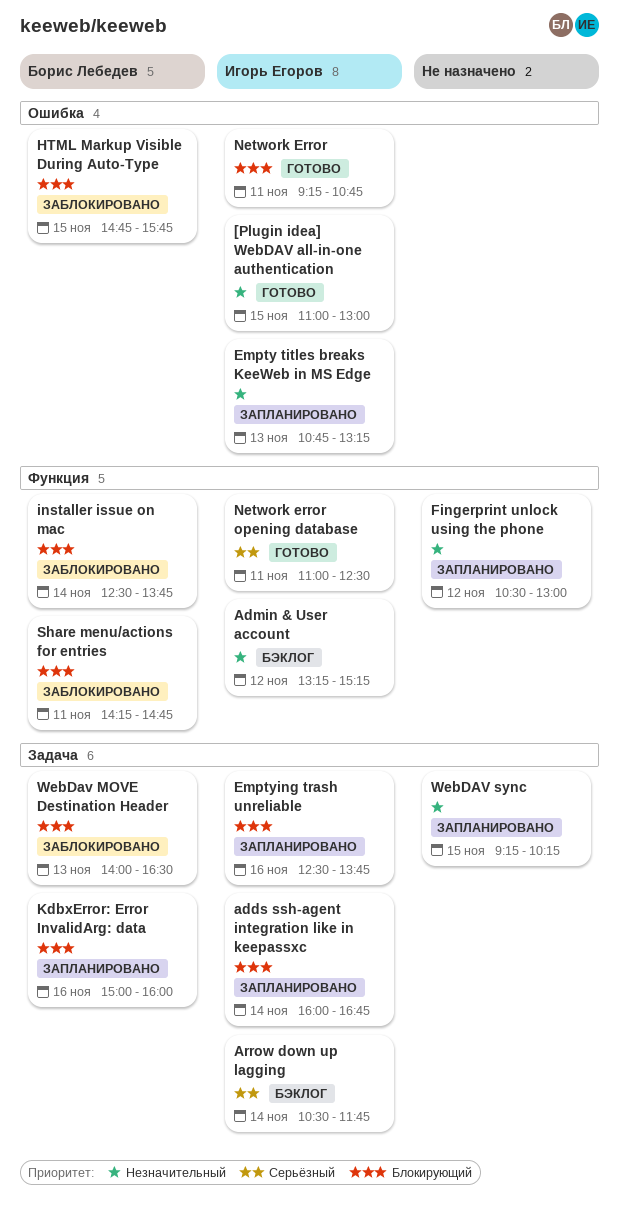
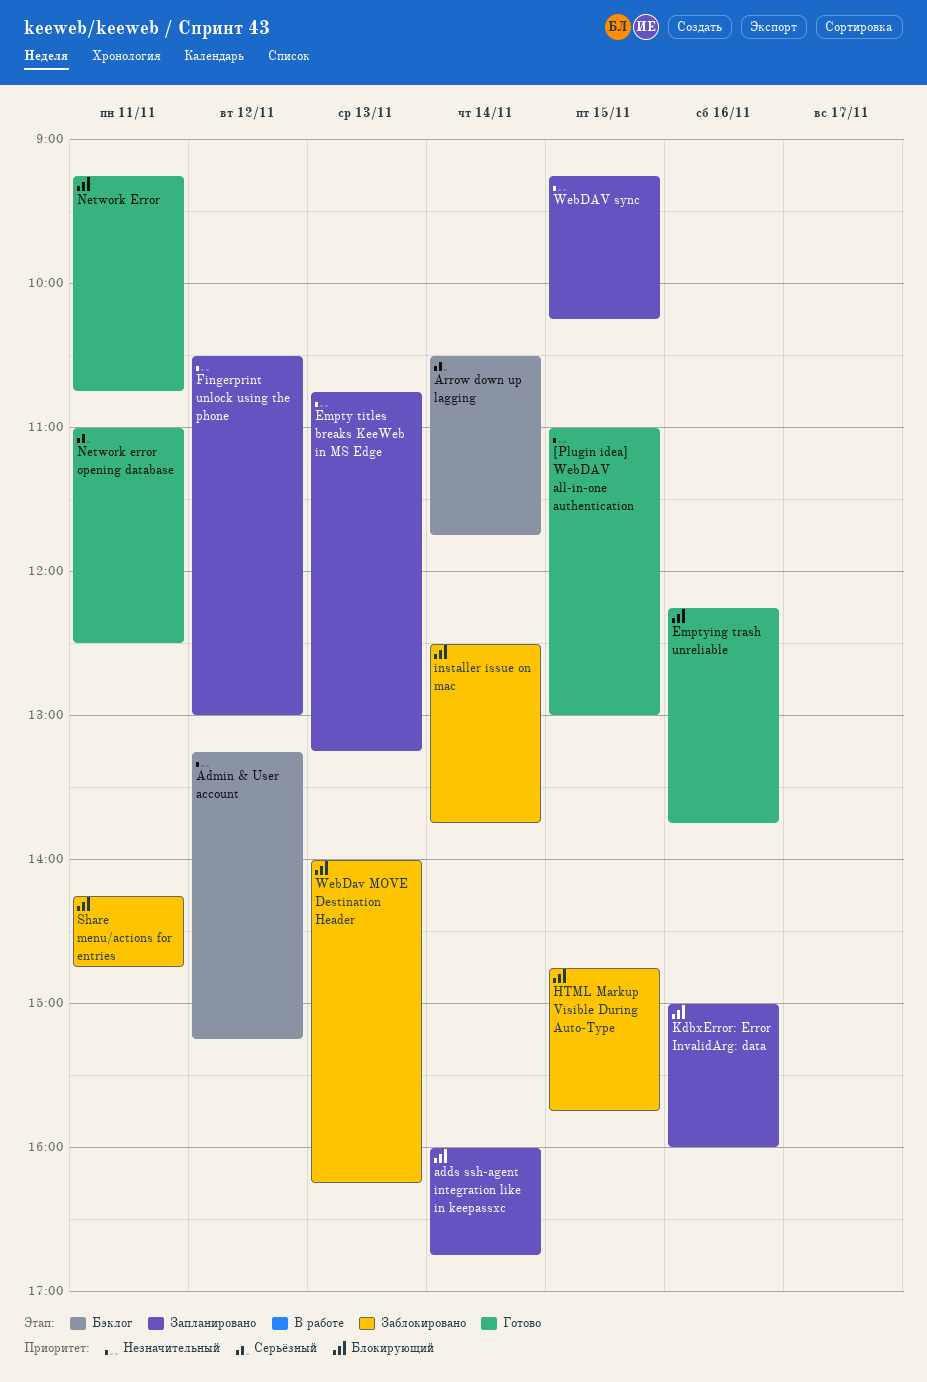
Emptying trash unreliable, status: Запланировано -> Готово
Emptying trash unreliable, begins: 12:30 -> 12:15
WebDav MOVE Destination Header, ends: 16:30 -> 16:15

